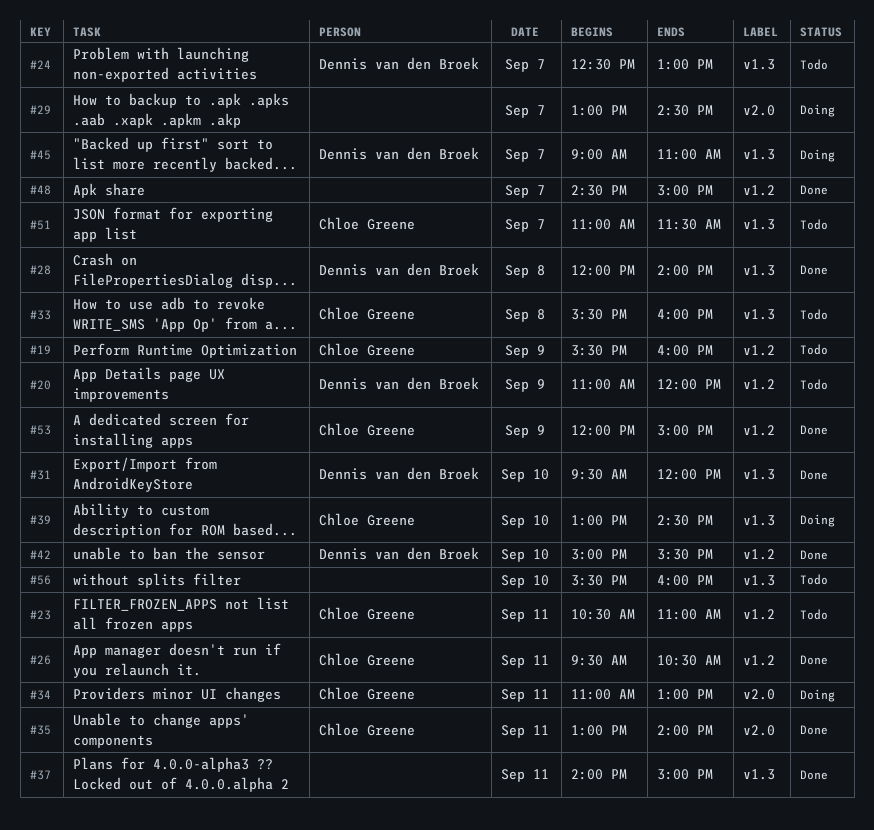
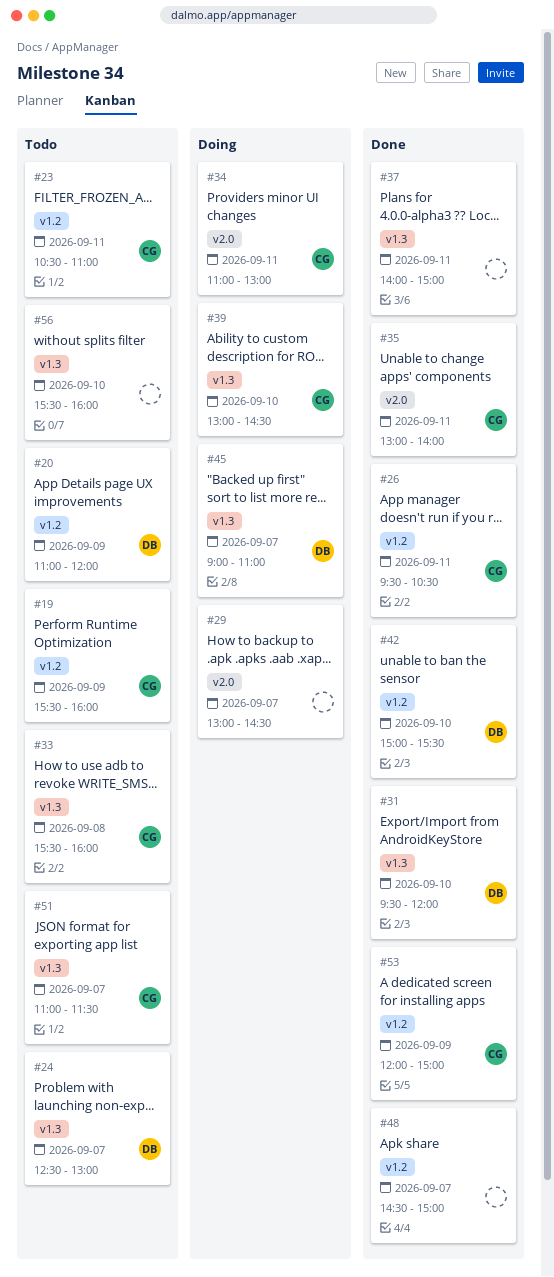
#28: present -> none

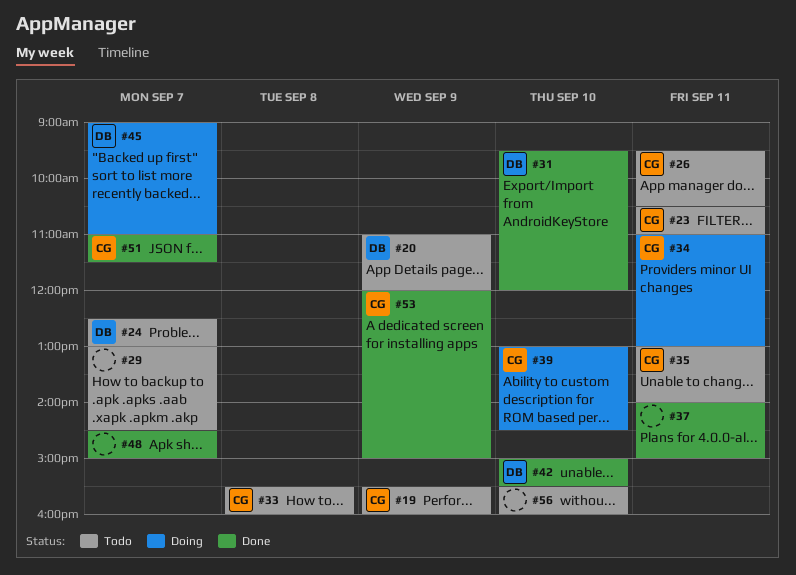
#26, status: Done -> Todo
#29, status: Doing -> Todo
#35, status: Done -> Todo
#51, status: Todo -> Done

